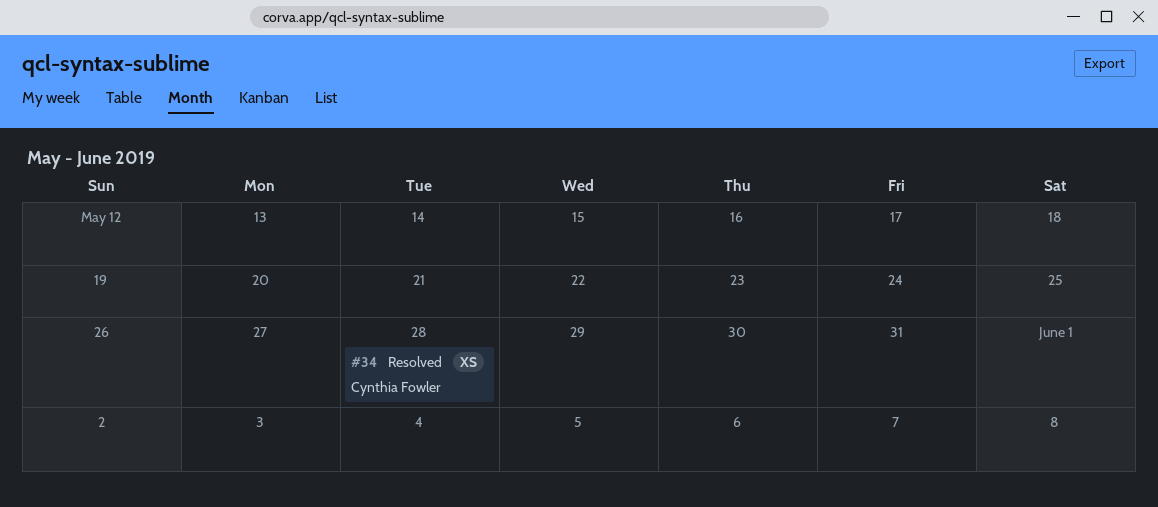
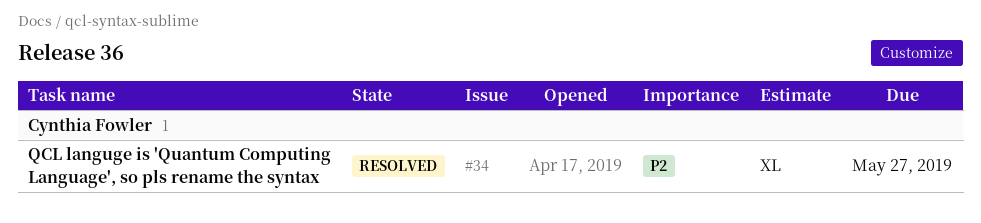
#34, estimate: XS -> XL
#34, due: May 28 -> May 27

